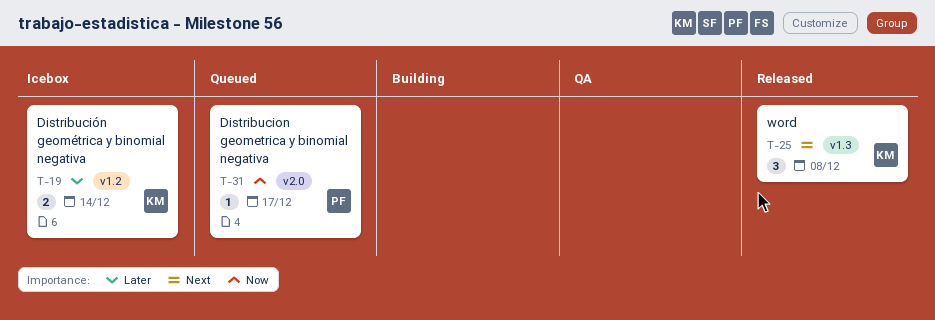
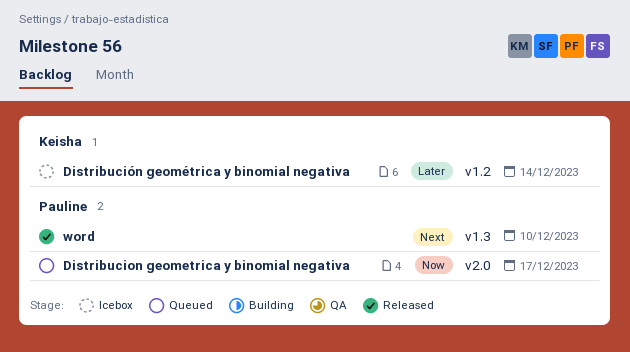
word, owner: Keisha -> Pauline
word, due: Dec 8 -> Dec 10

